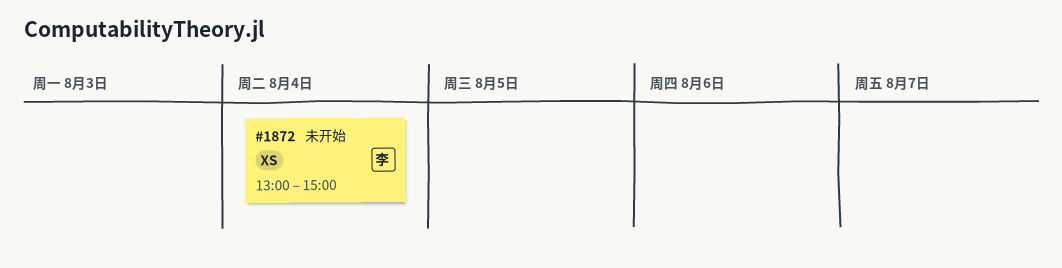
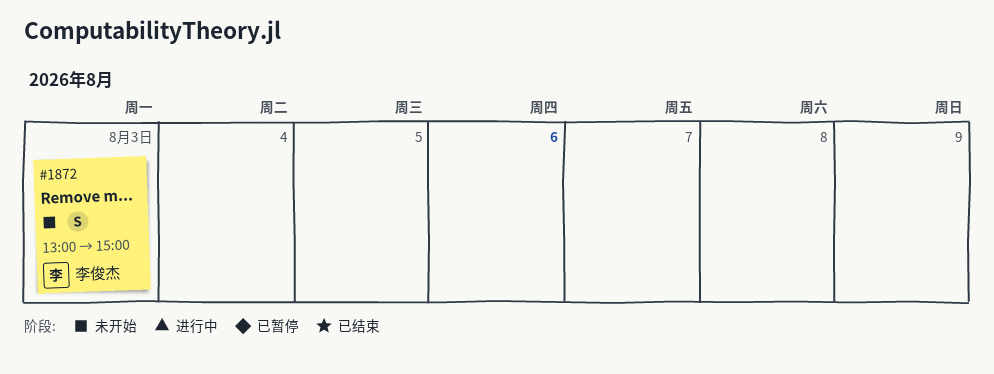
#1872, estimate: XS -> S
#1872, day: Aug 4 -> Aug 3

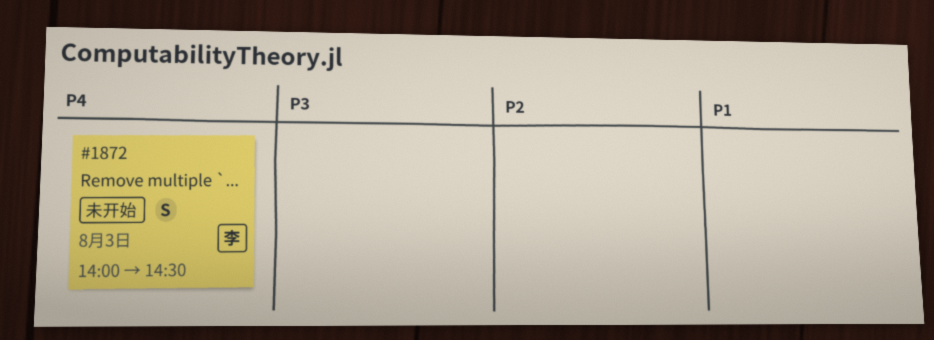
#1872, begins: 13:00 -> 14:00
#1872, ends: 15:00 -> 14:30

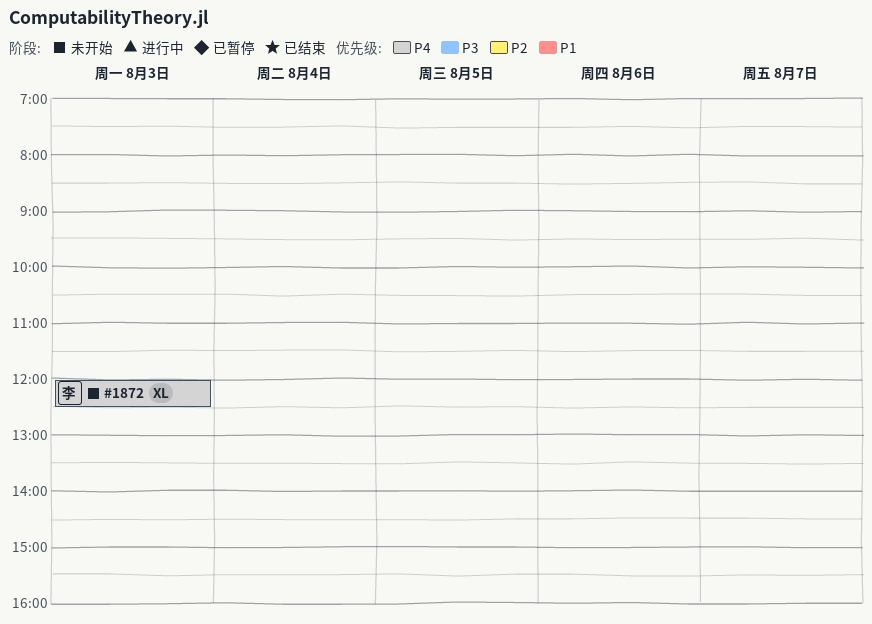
#1872, estimate: S -> XL
#1872, begins: 14:00 -> 12:00
#1872, ends: 14:30 -> 12:30

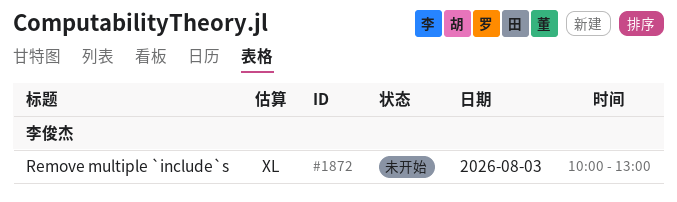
#1872, begins: 12:00 -> 10:00
#1872, ends: 12:30 -> 13:00

